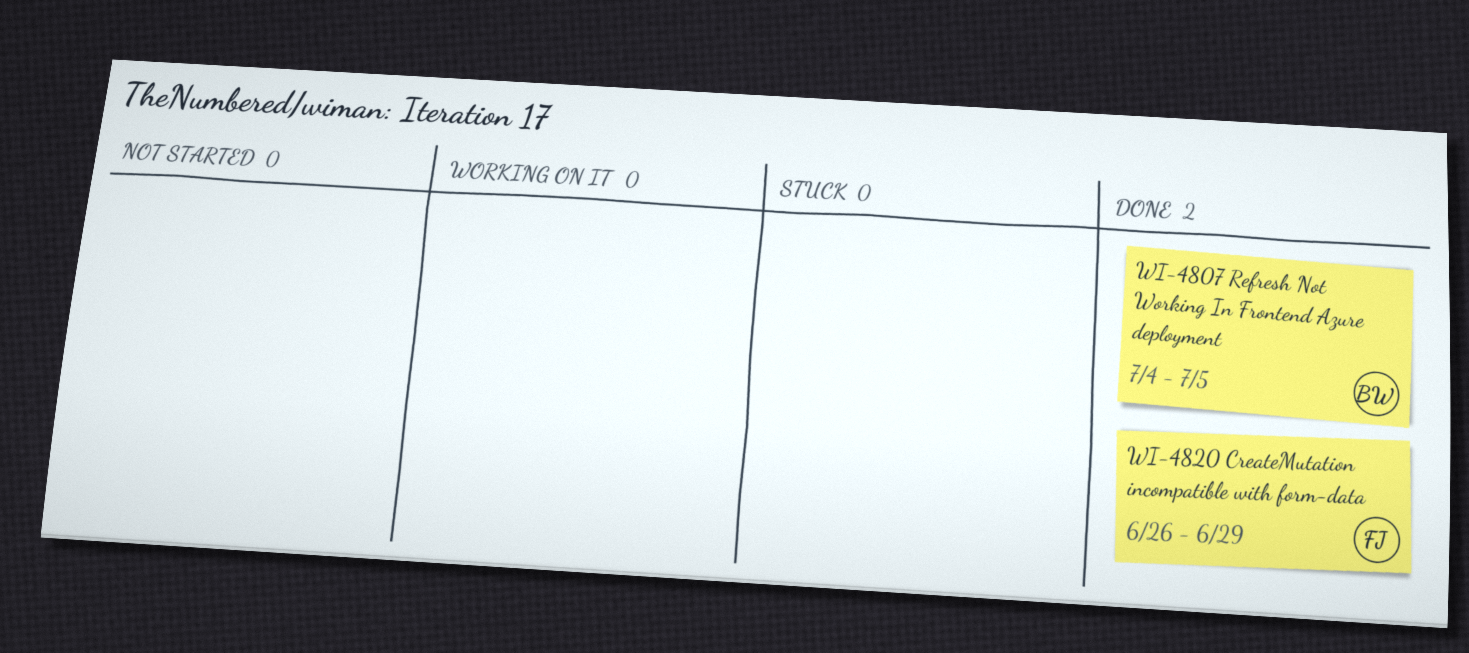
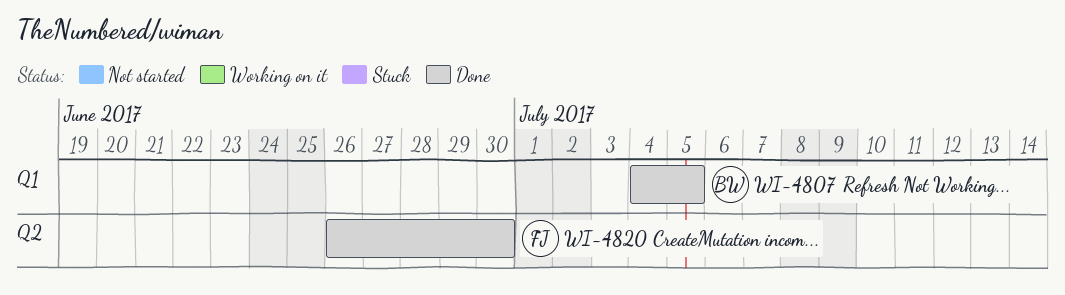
WI-4820, due: Jun 29 -> Jun 30

